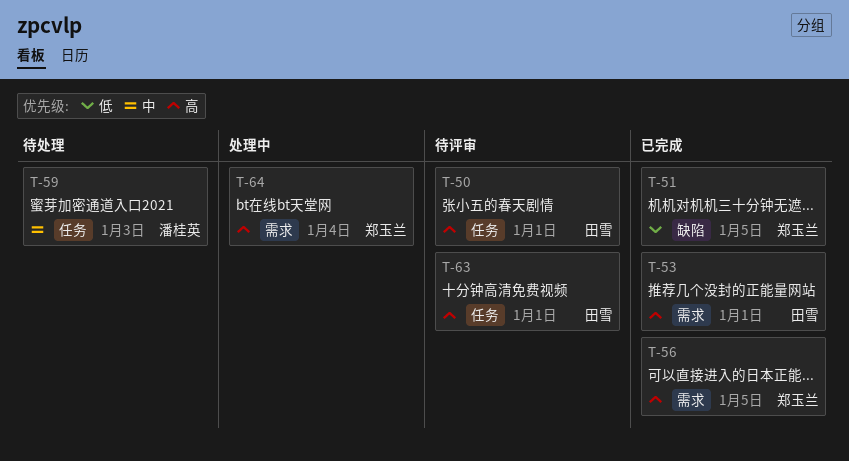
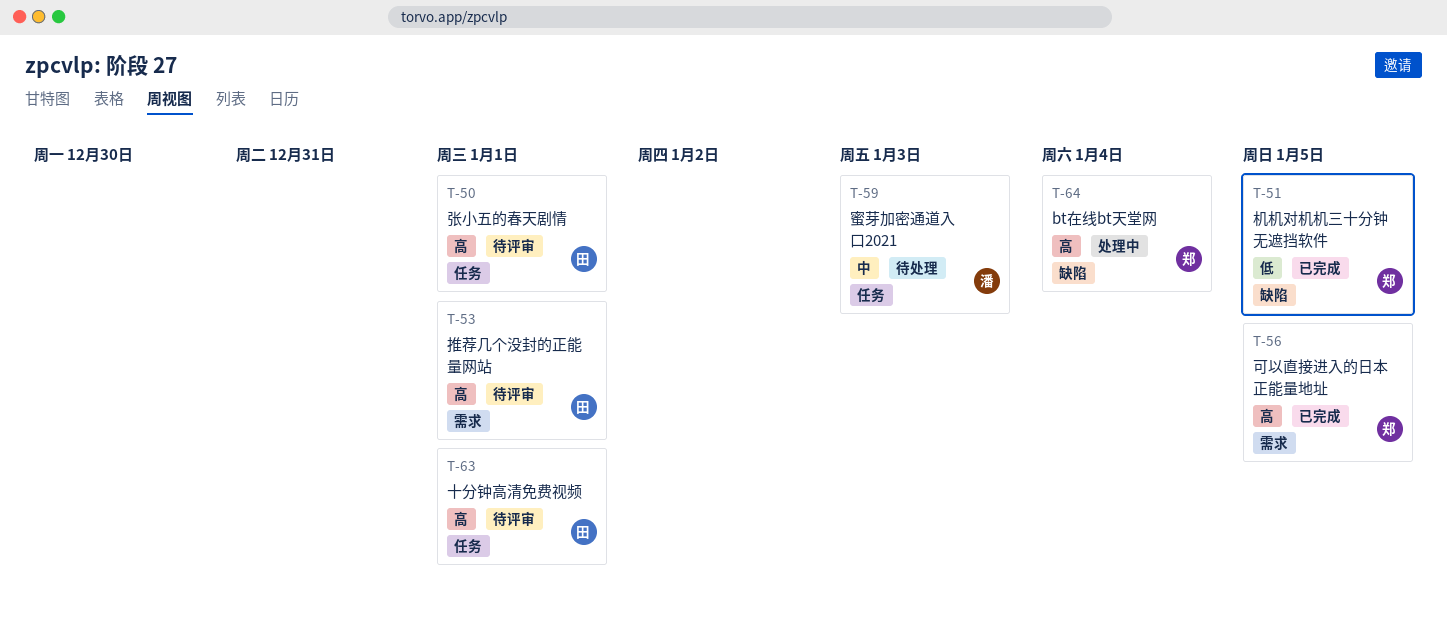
T-53, status: 已完成 -> 待评审
T-64, label: 需求 -> 缺陷

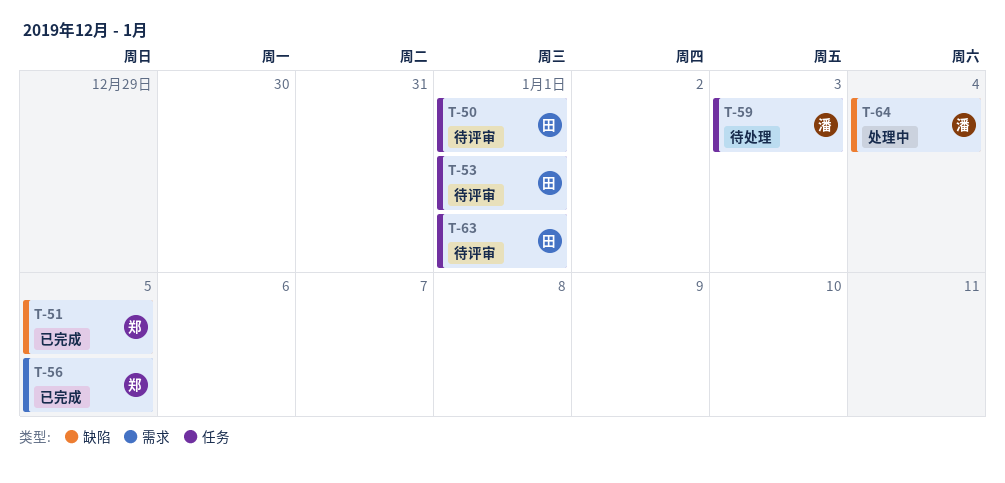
T-53, label: 需求 -> 任务
T-64, owner: 郑 -> 潘

